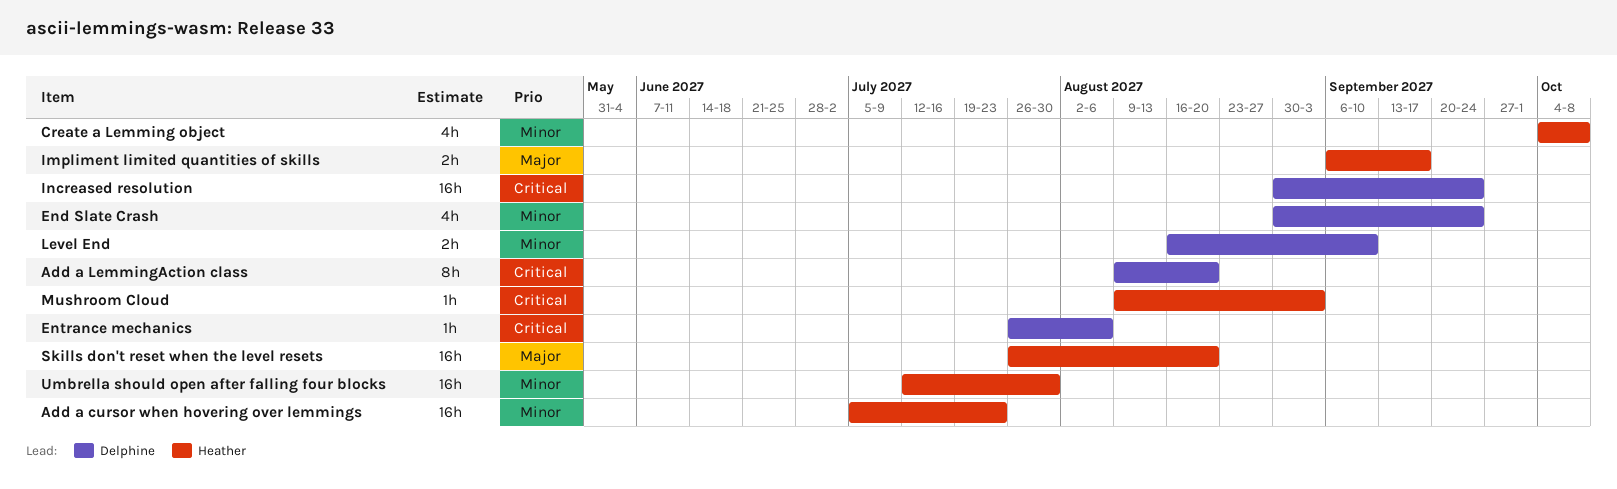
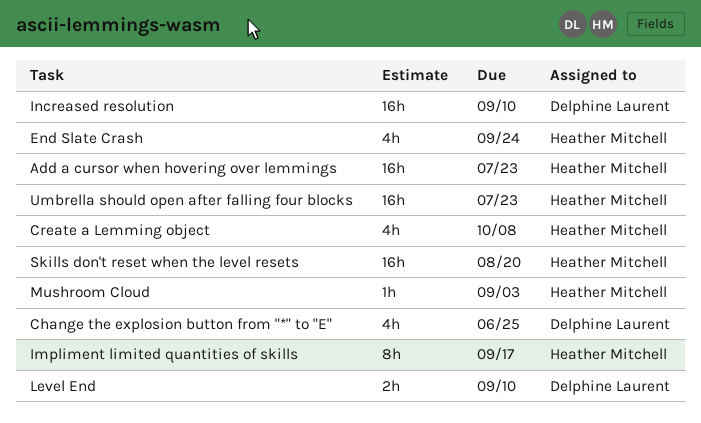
Add a LemmingAction class: present -> none
Change the explosion button from "*" to "E": none -> present
End Slate Crash, owner: Delphine Laurent -> Heather Mitchell
Entrance mechanics: present -> none
Impliment limited quantities of skills, estimate: 2h -> 8h
Increased resolution, due: Sep 24 -> Sep 10
Umbrella should open after falling four blocks, due: Jul 30 -> Jul 23

